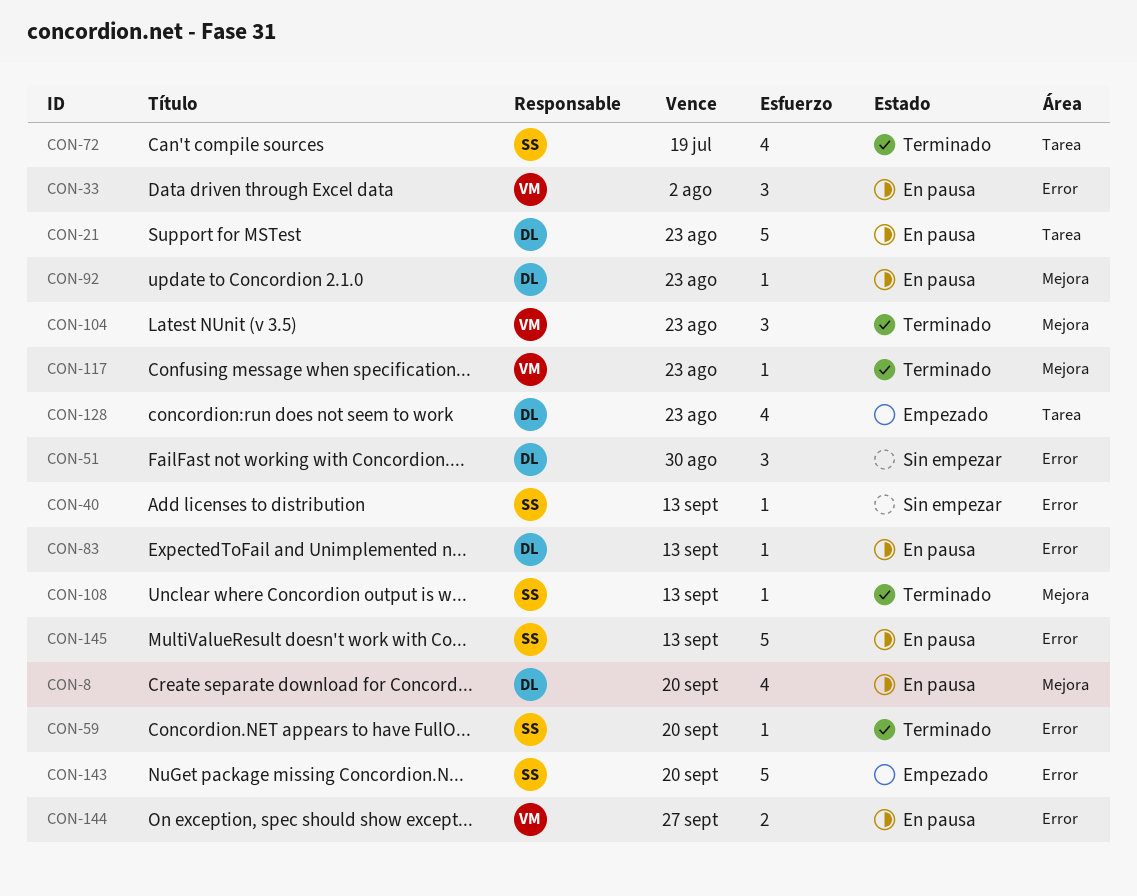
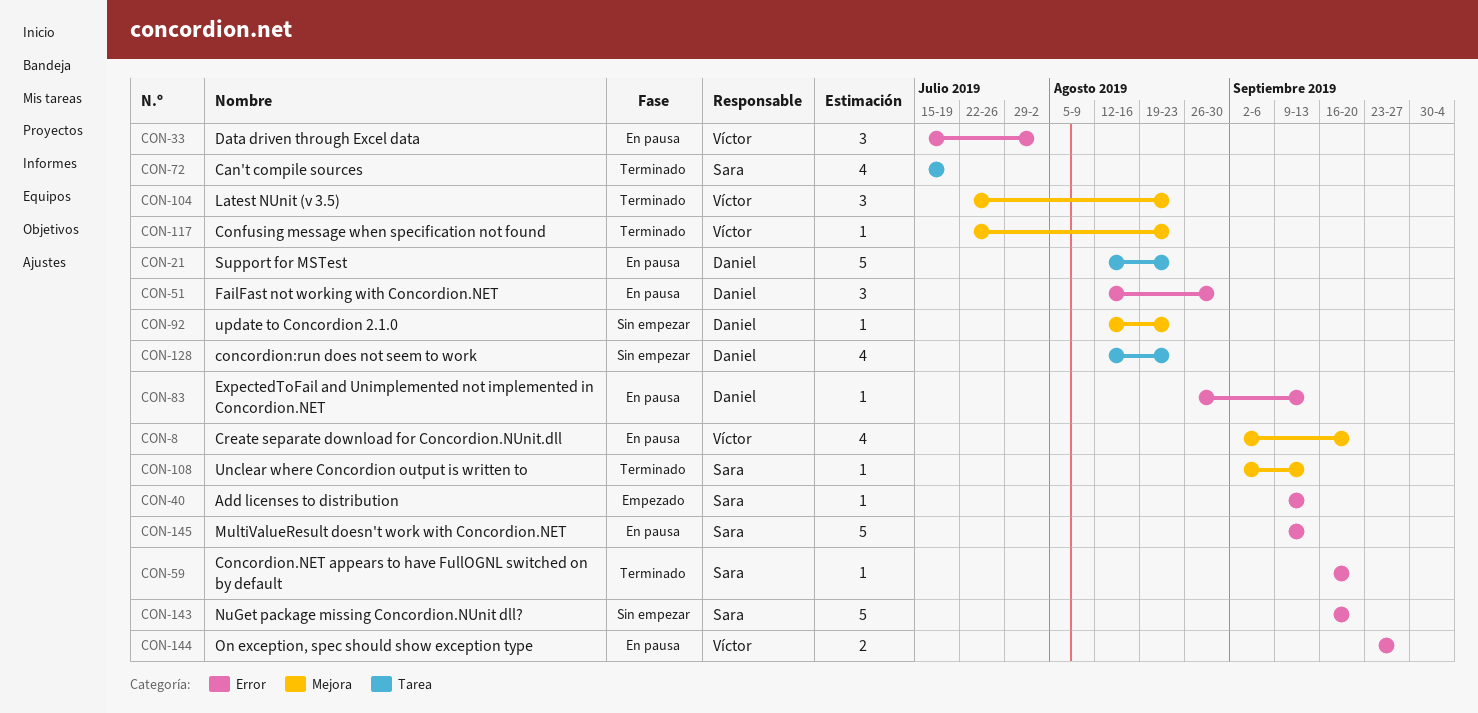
CON-8, owner: Daniel -> Víctor
CON-40, status: Sin empezar -> Empezado
CON-51, status: Sin empezar -> En pausa
CON-92, status: En pausa -> Sin empezar
CON-128, status: Empezado -> Sin empezar
CON-143, status: Empezado -> Sin empezar

